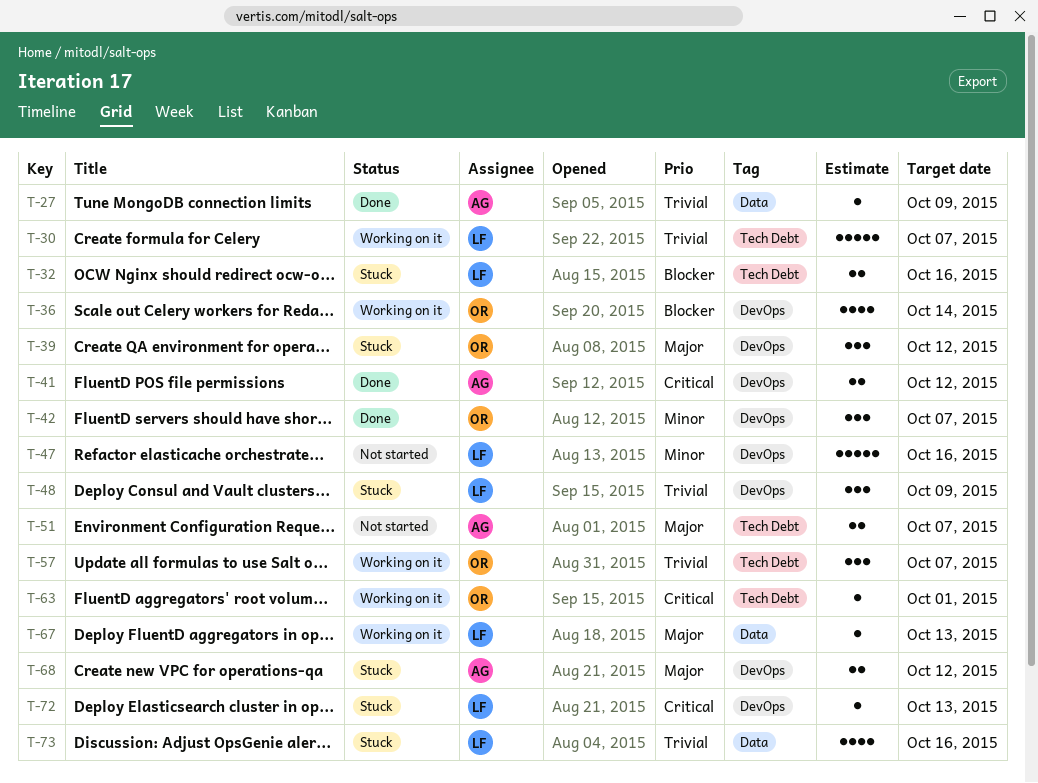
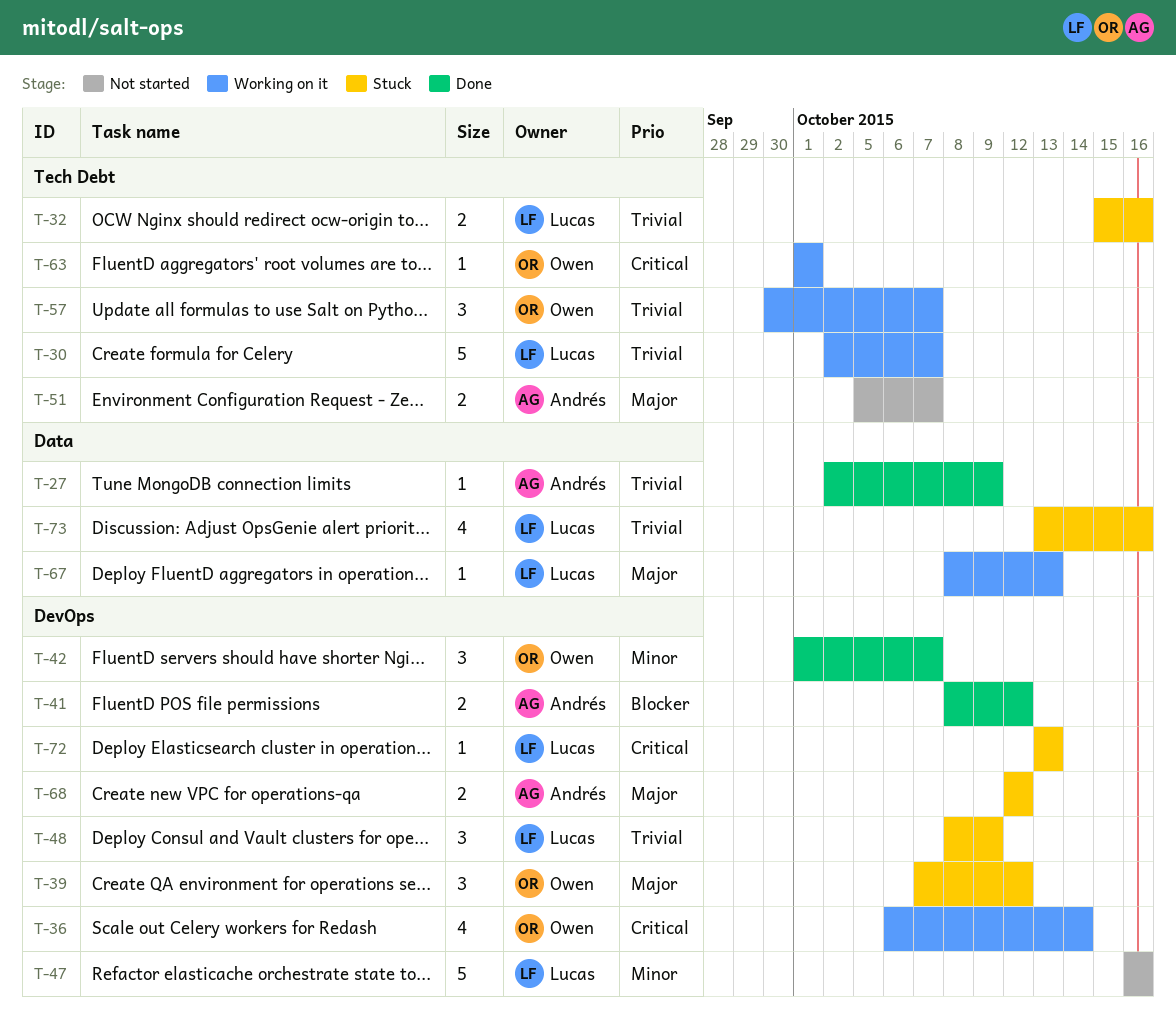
T-32, priority: Blocker -> Trivial
T-36, priority: Blocker -> Critical
T-41, priority: Critical -> Blocker

